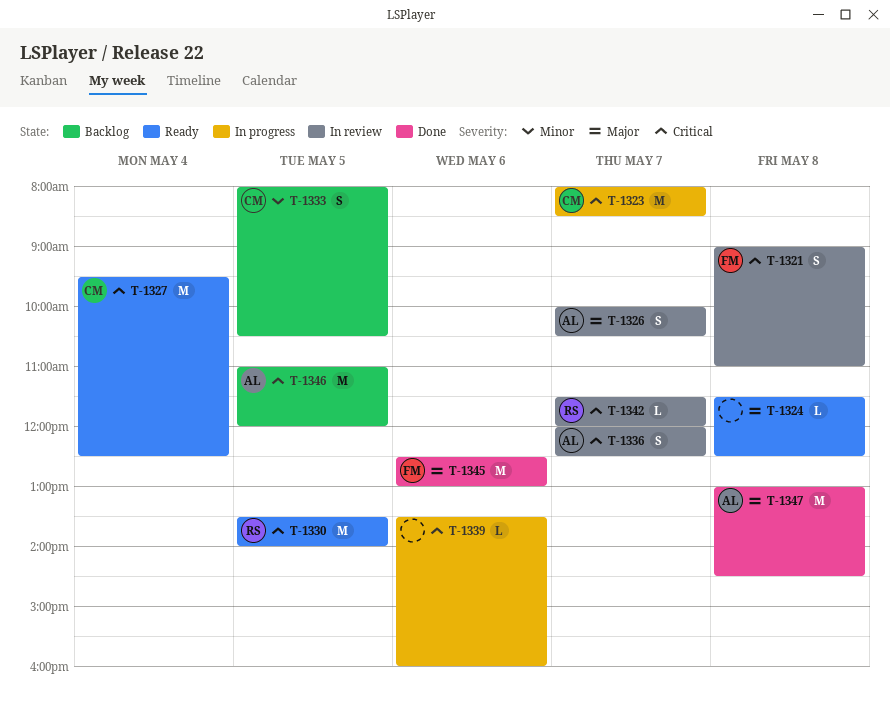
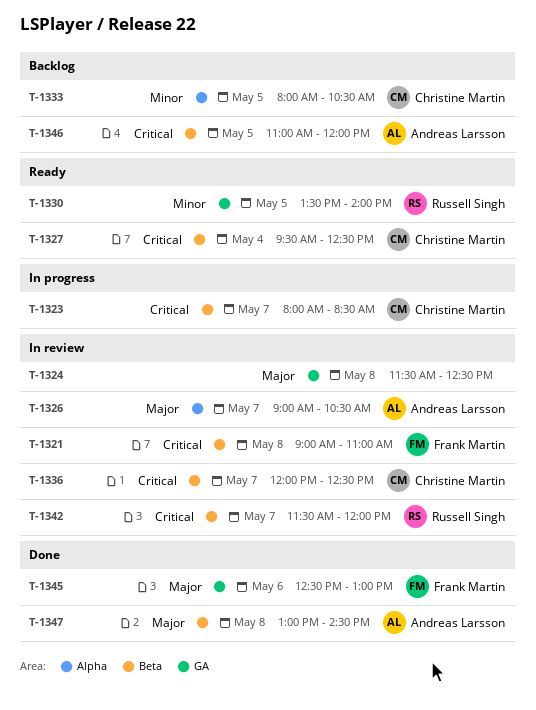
T-1324, status: Ready -> In review
T-1326, begins: 10:00 -> 09:00
T-1330, priority: Critical -> Minor
T-1336, owner: Andreas Larsson -> Christine Martin
T-1339: present -> none

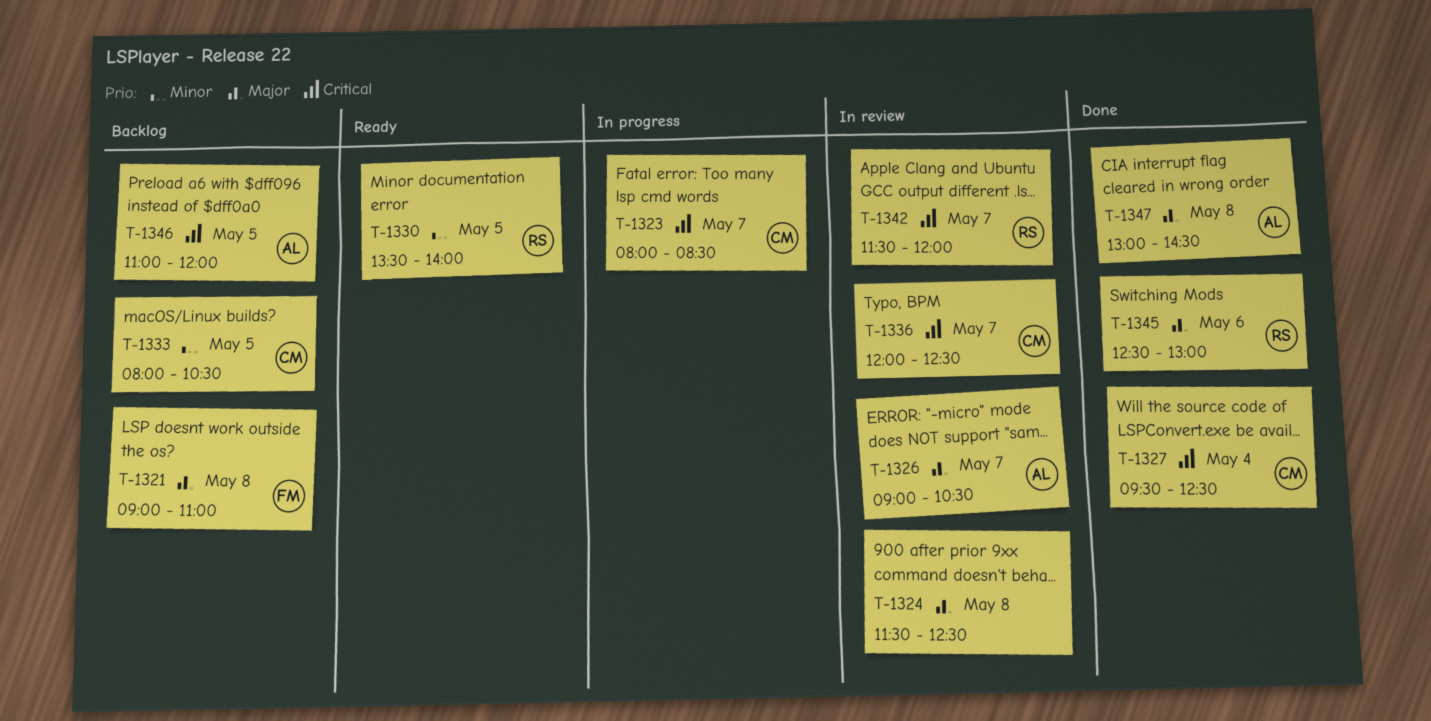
T-1321, status: In review -> Backlog
T-1321, priority: Critical -> Major
T-1327, status: Ready -> Done
T-1345, owner: Frank Martin -> Russell Singh

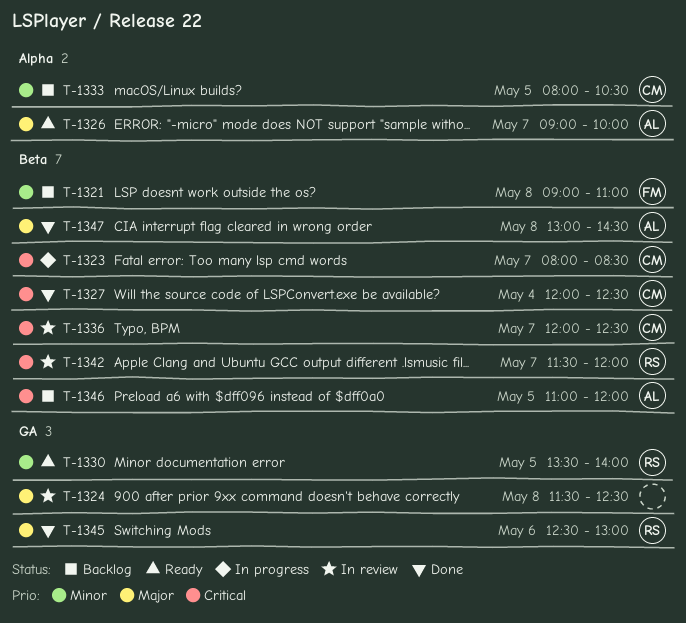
T-1321, priority: Major -> Minor
T-1326, status: In review -> Ready
T-1326, ends: 10:30 -> 10:00
T-1327, begins: 09:30 -> 12:00

